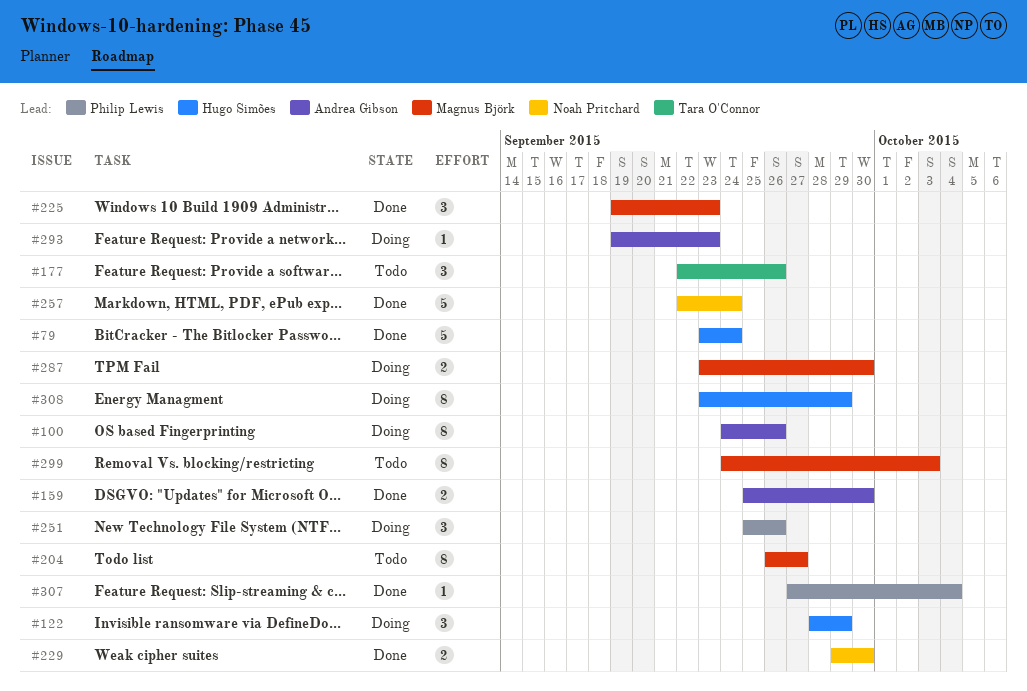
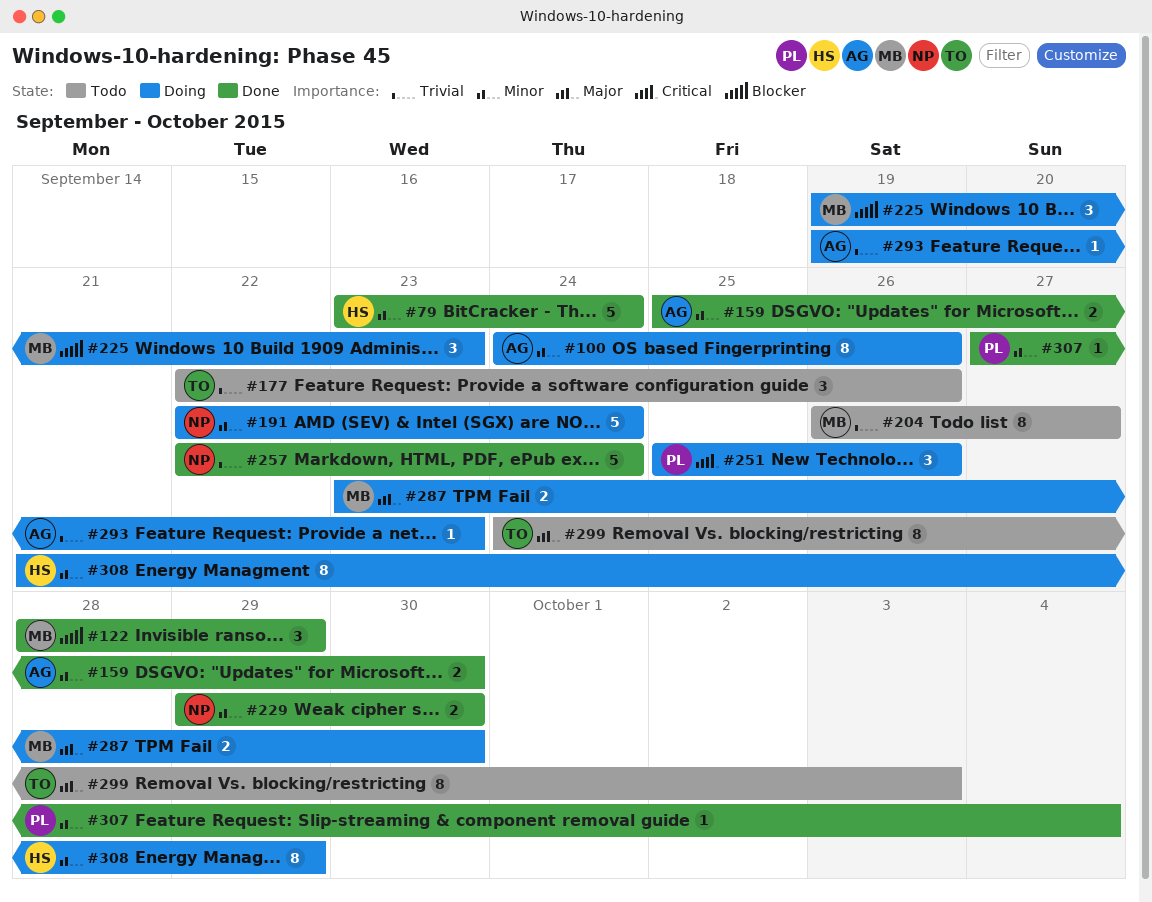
#122, status: Doing -> Done
#122, owner: Hugo Simões -> Magnus Björk
#191: none -> present
#225, status: Done -> Doing
#299, owner: Magnus Björk -> Tara O'Connor
#308, start: Sep 23 -> Sep 21

